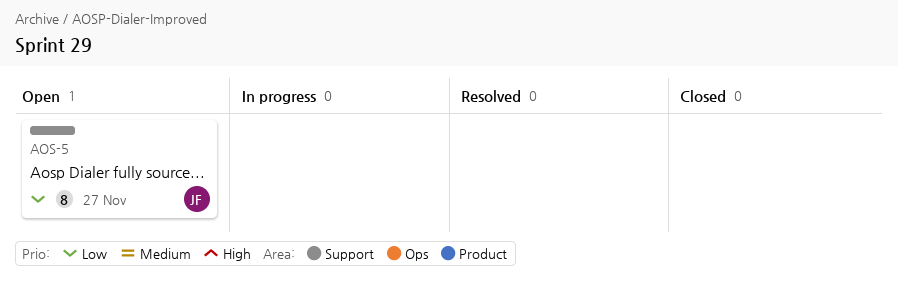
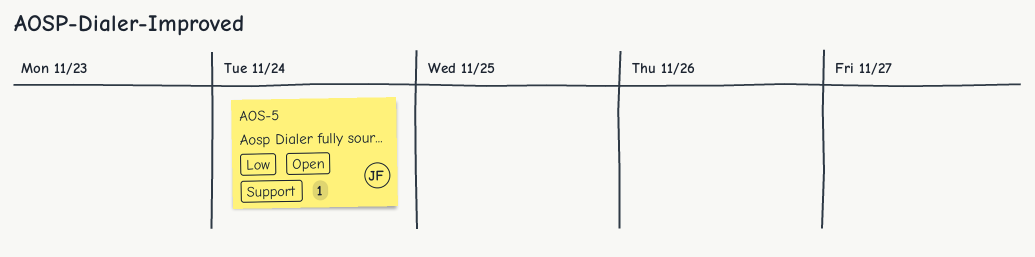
AOS-5, estimate: 8 -> 1
AOS-5, due: Nov 27 -> Nov 24

